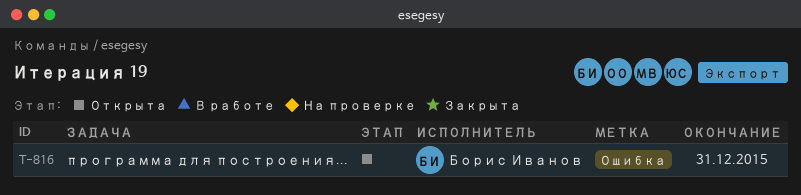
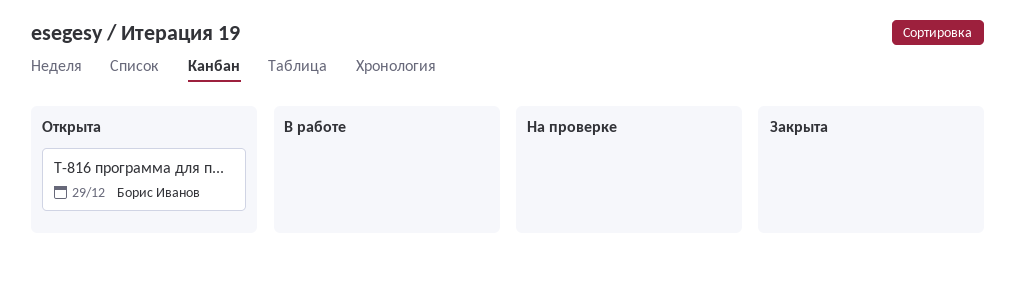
T-816, due: Dec 31 -> Dec 29

